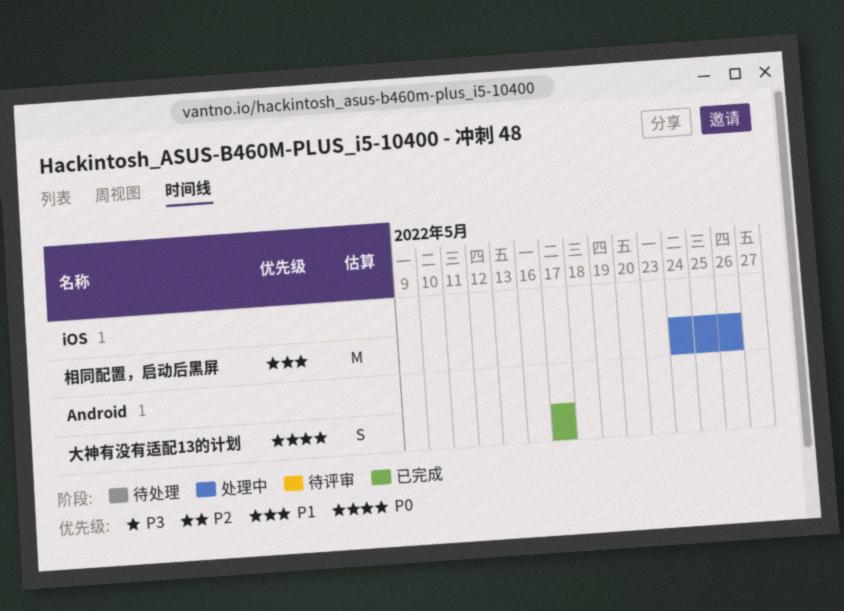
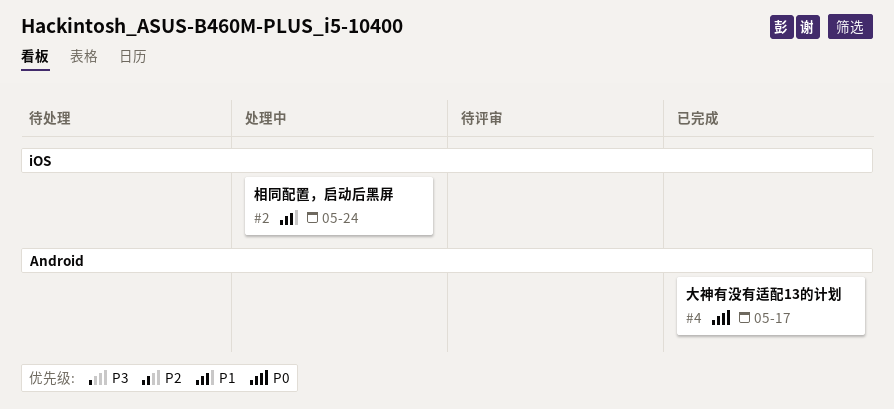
相同配置，启动后黑屏, due: May 26 -> May 24

